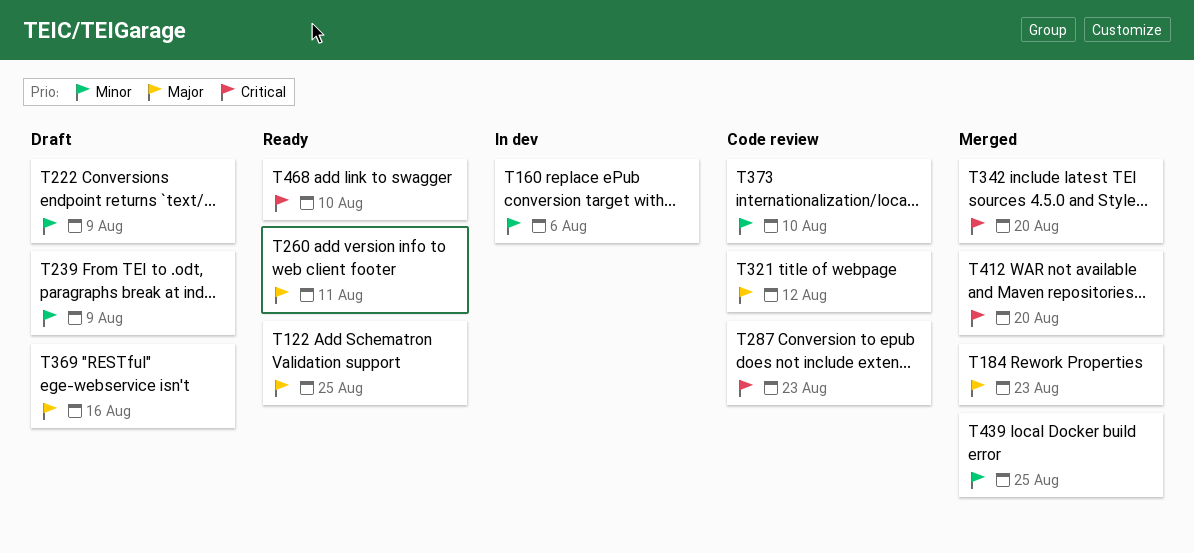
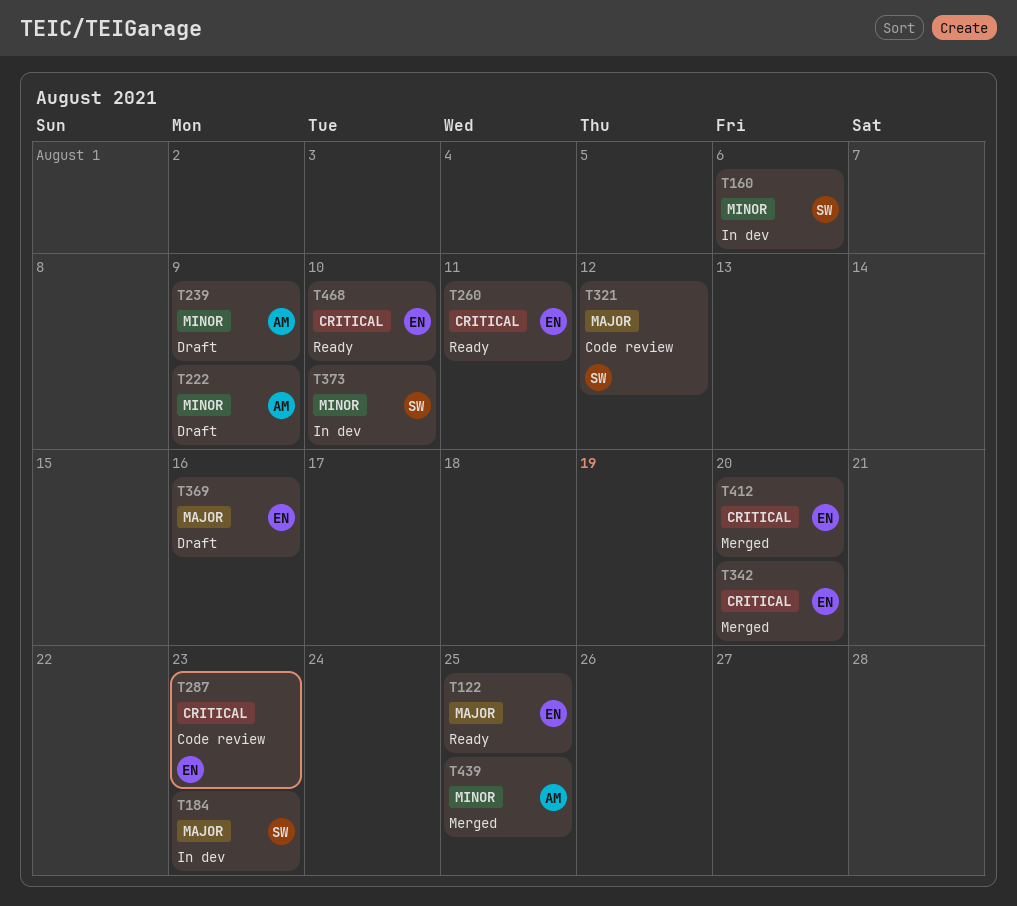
T184, status: Merged -> In dev
T260, priority: Major -> Critical
T373, status: Code review -> In dev

